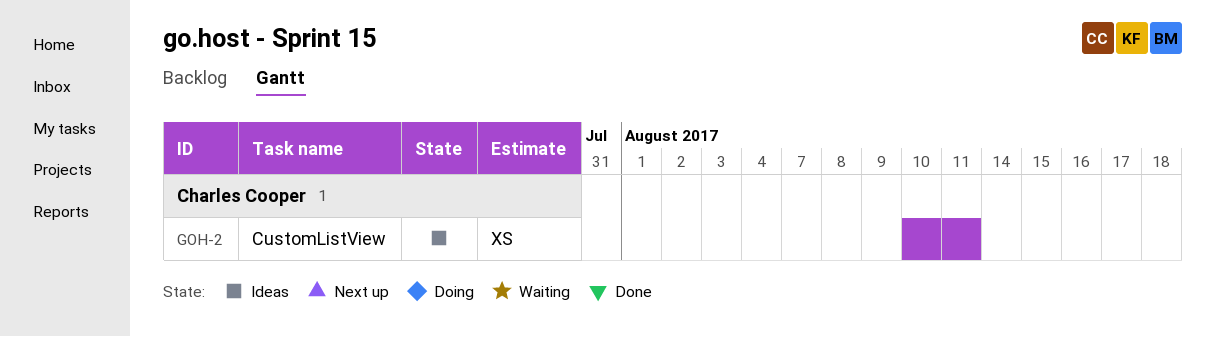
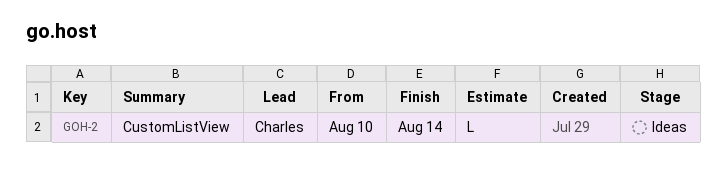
GOH-2, estimate: XS -> L
GOH-2, due: Aug 11 -> Aug 14

